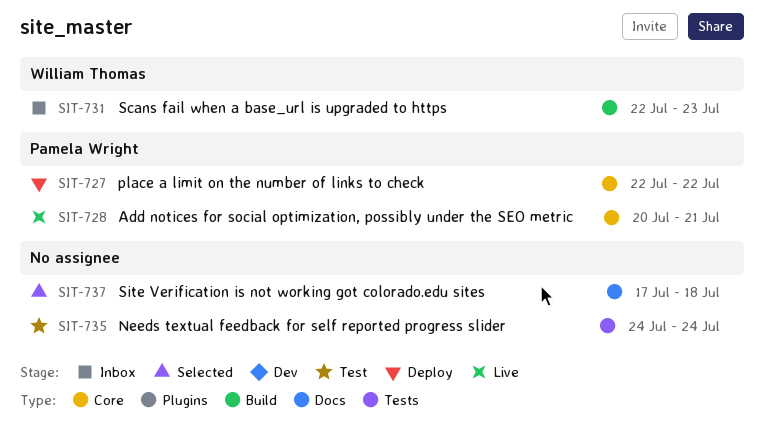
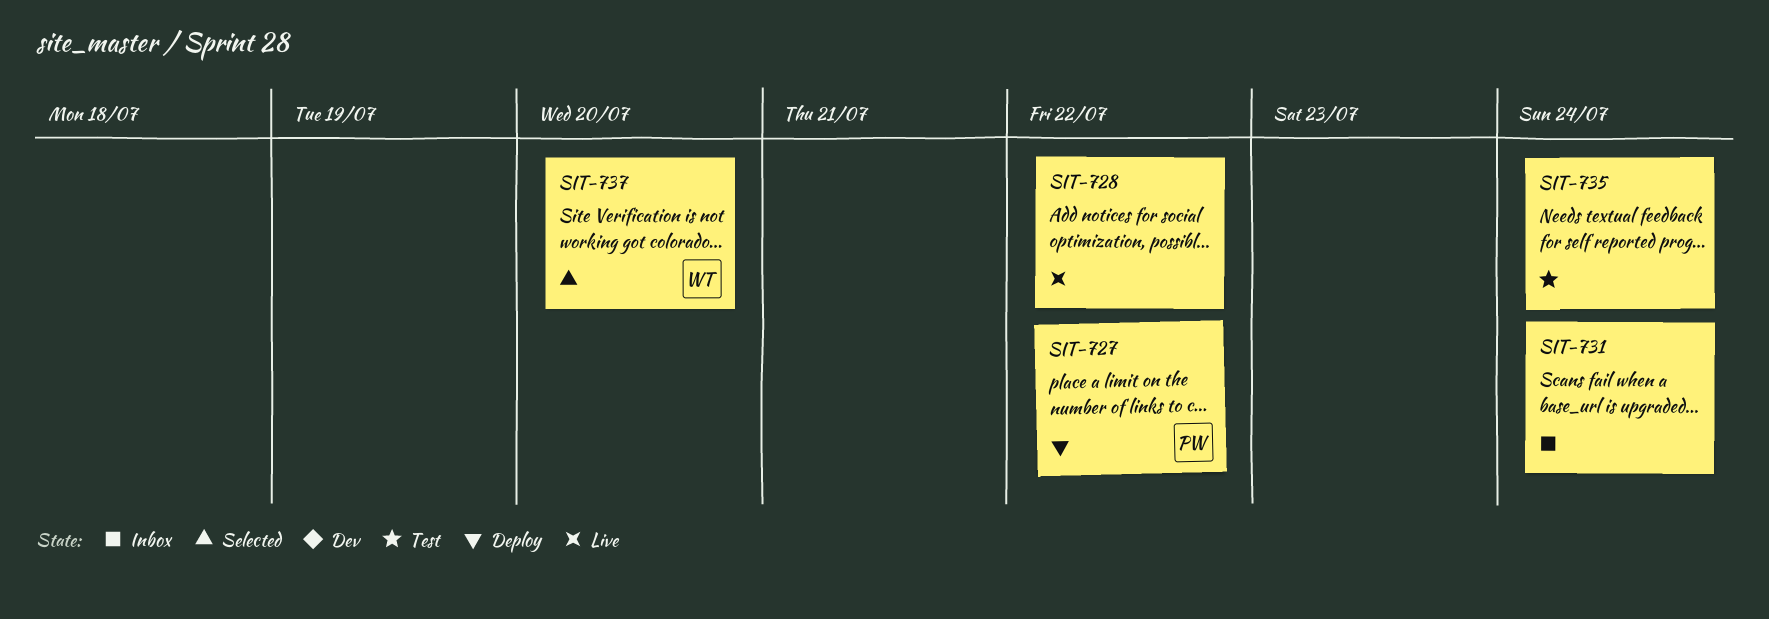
SIT-728, owner: Pamela Wright -> none
SIT-728, due: Jul 21 -> Jul 22
SIT-731, owner: William Thomas -> none
SIT-731, due: Jul 23 -> Jul 24
SIT-737, owner: none -> William Thomas
SIT-737, due: Jul 18 -> Jul 20

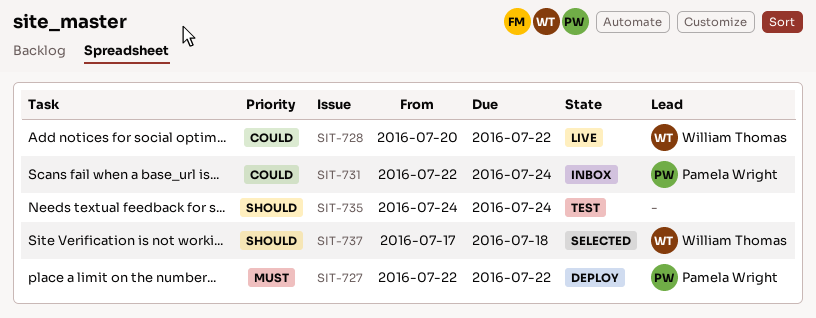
SIT-728, owner: none -> William Thomas
SIT-731, owner: none -> Pamela Wright
SIT-737, due: Jul 20 -> Jul 18

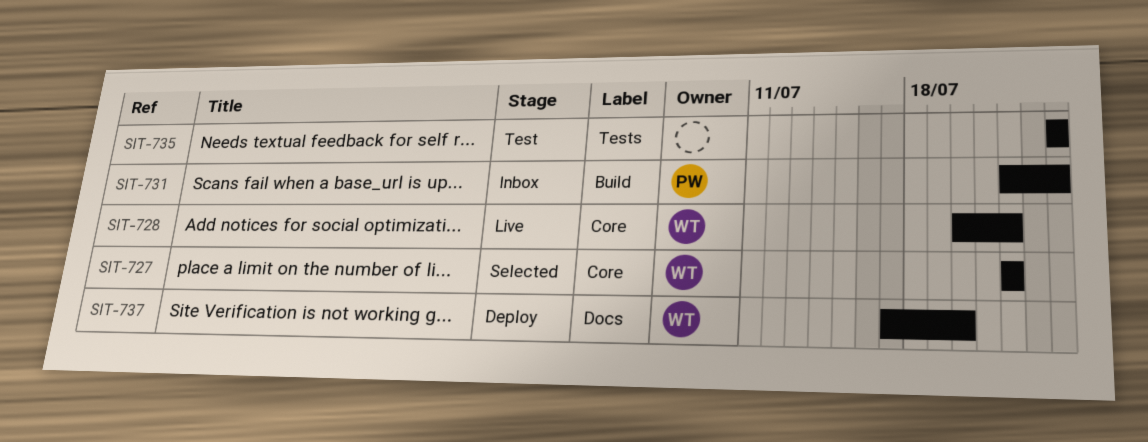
SIT-727, status: Deploy -> Selected
SIT-727, owner: Pamela Wright -> William Thomas
SIT-737, status: Selected -> Deploy
SIT-737, due: Jul 18 -> Jul 20

